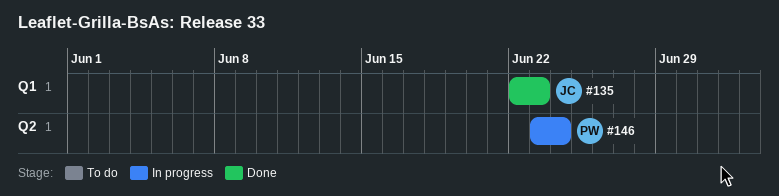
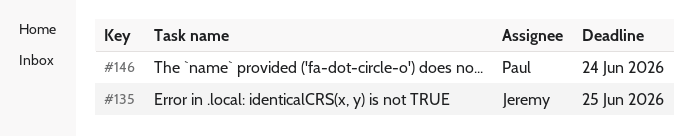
#135, due: Jun 23 -> Jun 25

